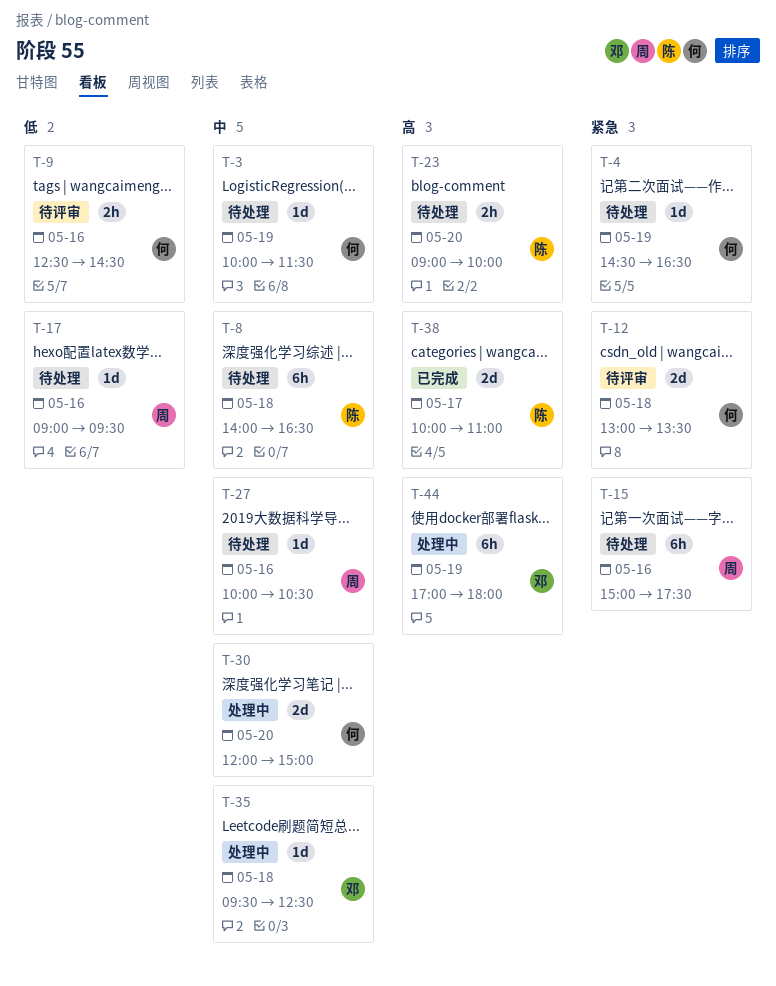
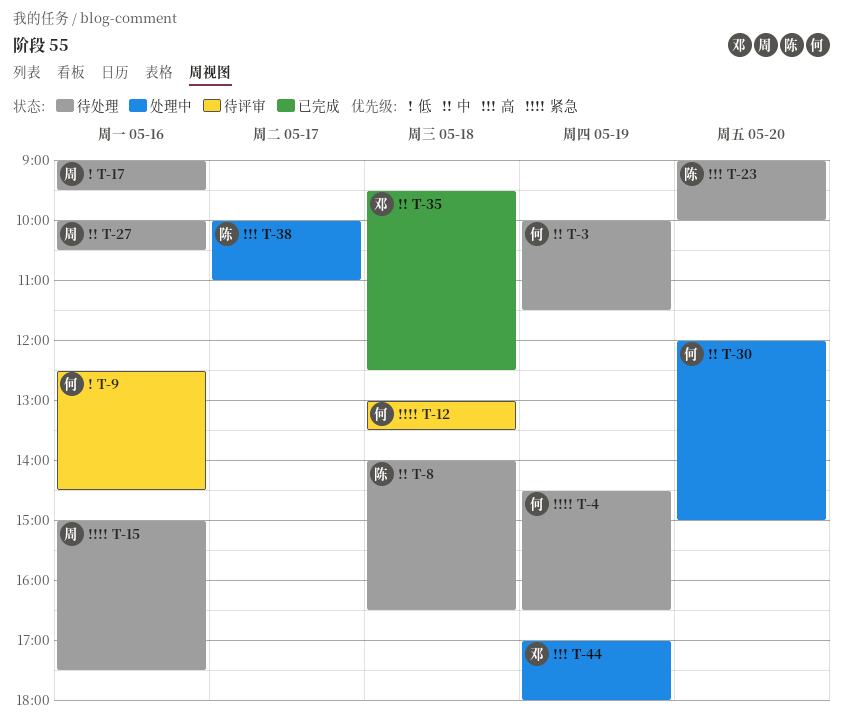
T-35, status: 处理中 -> 已完成
T-38, status: 已完成 -> 处理中

